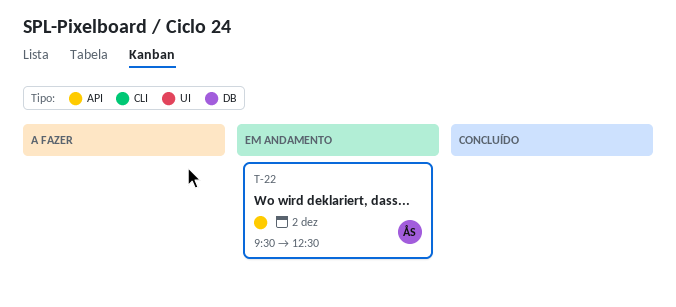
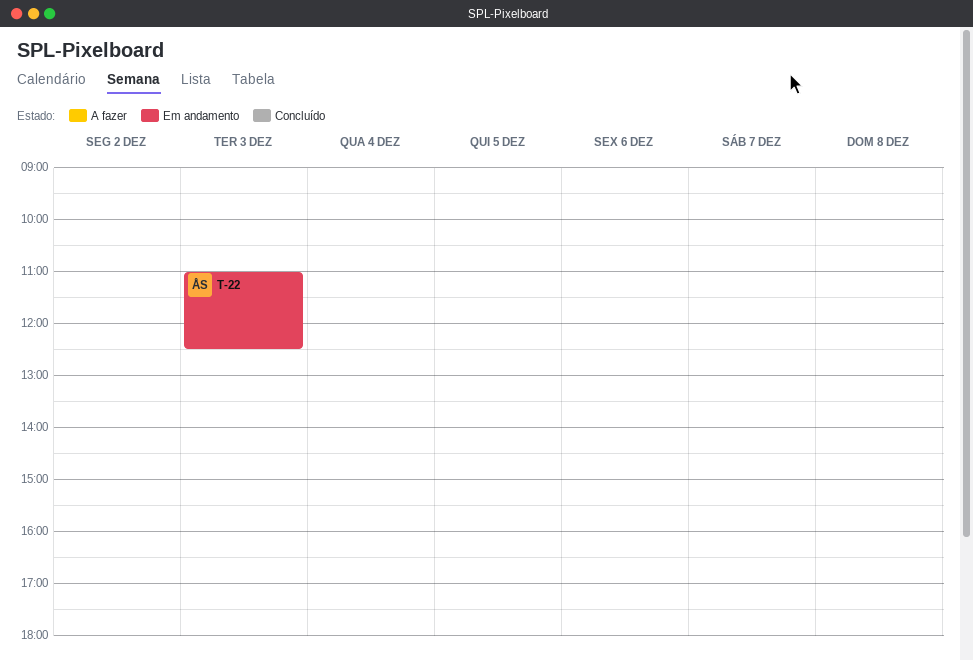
T-22, day: Dec 2 -> Dec 3
T-22, begins: 09:30 -> 11:00

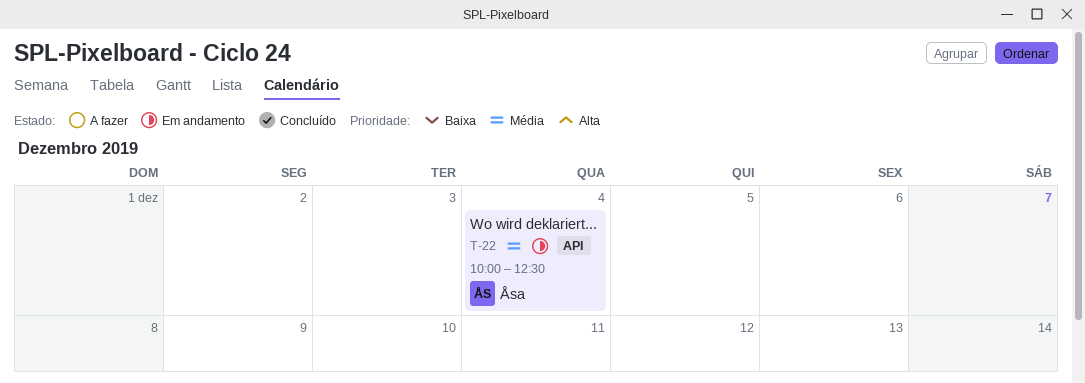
T-22, day: Dec 3 -> Dec 4
T-22, begins: 11:00 -> 10:00

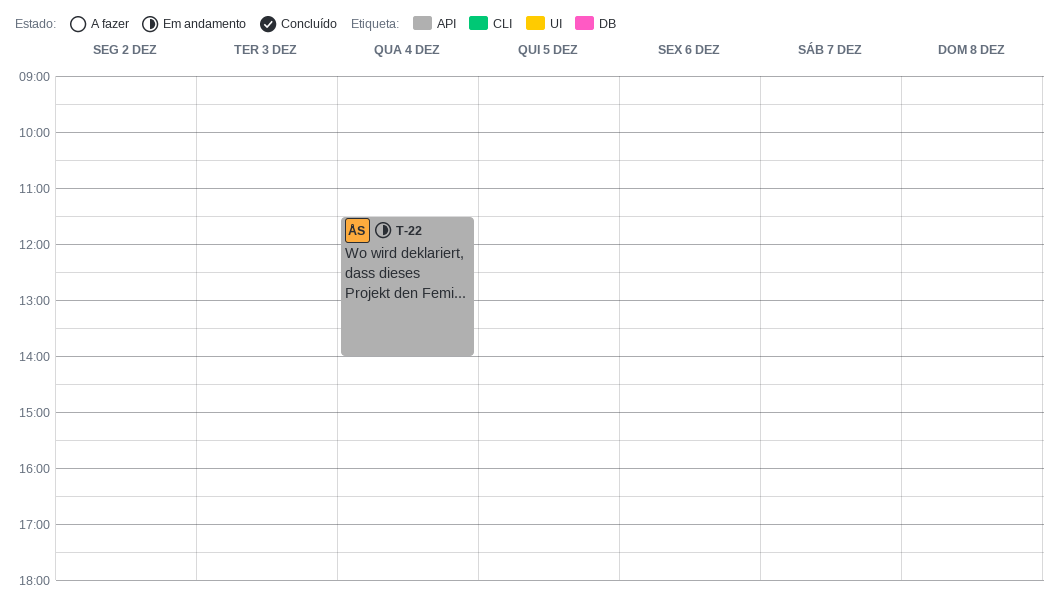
T-22, begins: 10:00 -> 11:30
T-22, ends: 12:30 -> 14:00

